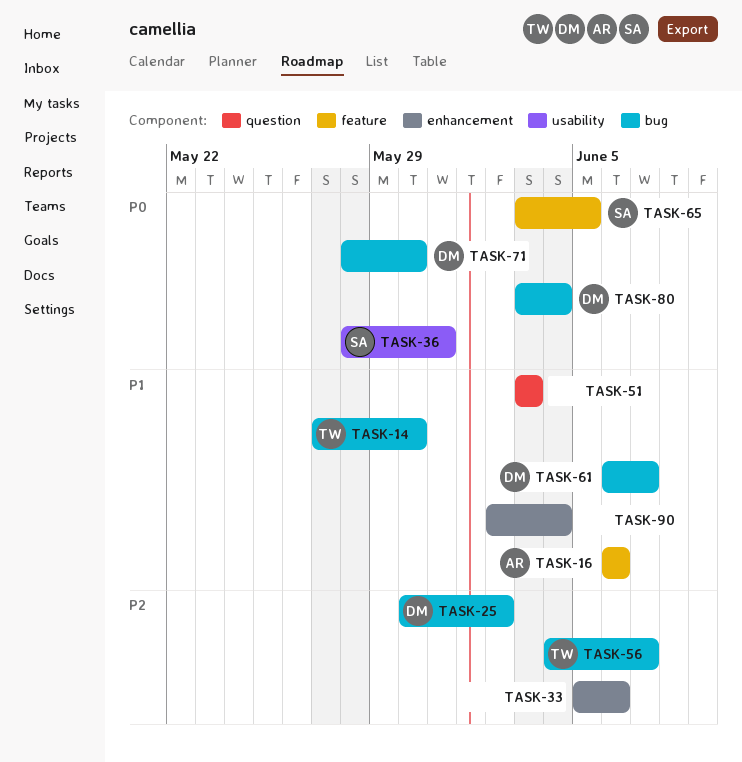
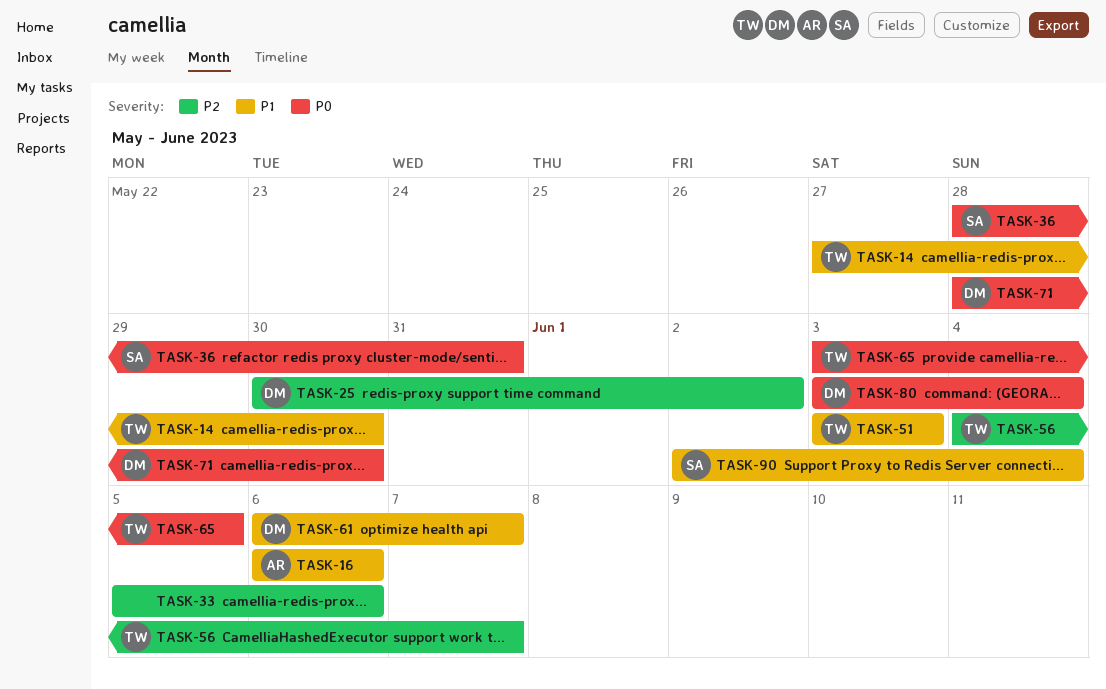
TASK-51, owner: none -> TW
TASK-65, owner: SA -> TW
TASK-90, owner: none -> SA

